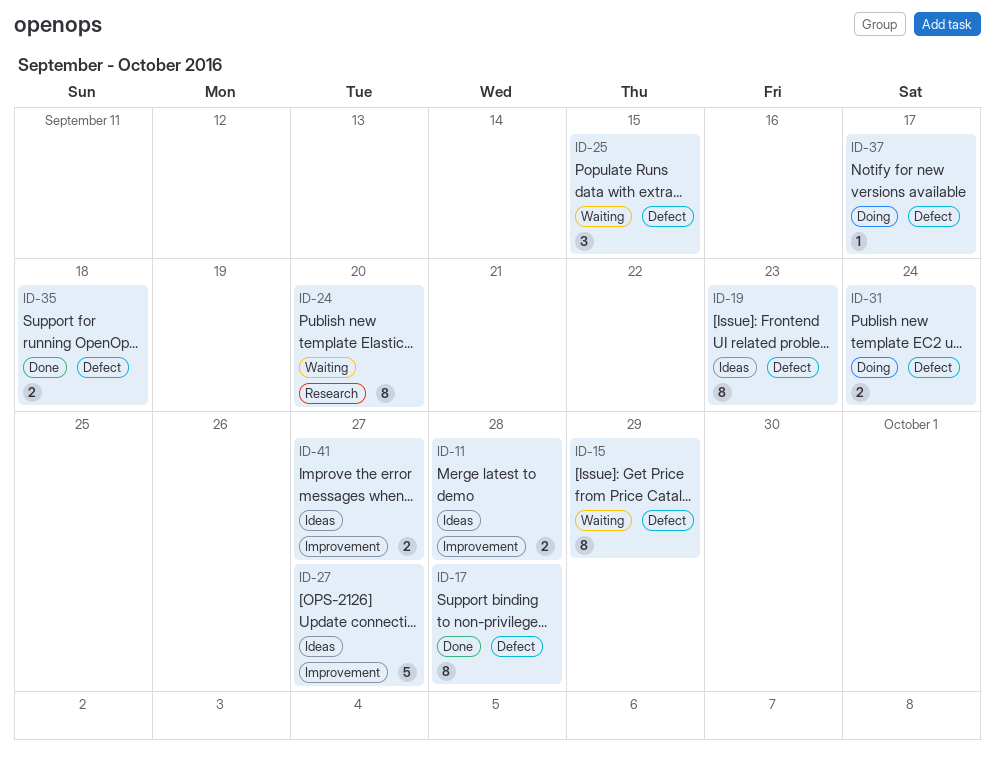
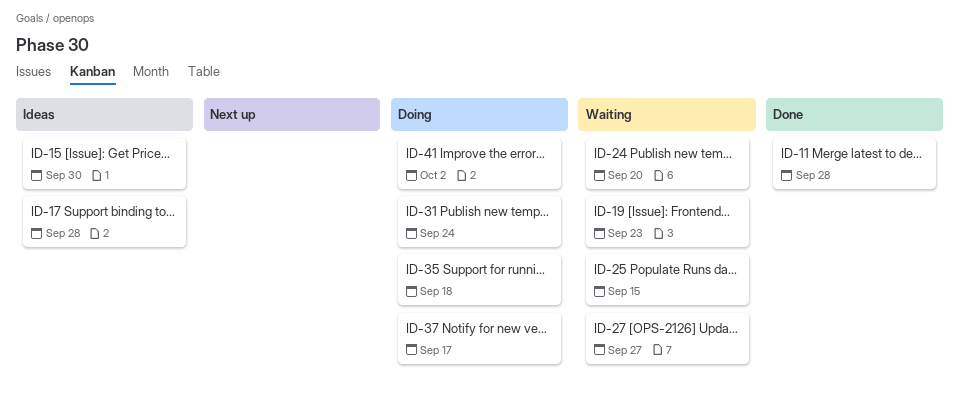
ID-11, status: Ideas -> Done
ID-15, status: Waiting -> Ideas
ID-15, due: Sep 29 -> Sep 30
ID-17, status: Done -> Ideas
ID-19, status: Ideas -> Waiting
ID-27, status: Ideas -> Waiting
ID-35, status: Done -> Doing
ID-41, status: Ideas -> Doing
ID-41, due: Sep 27 -> Oct 2

